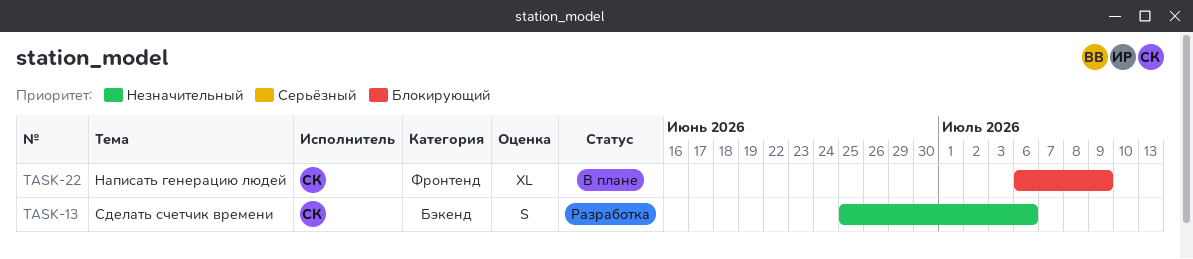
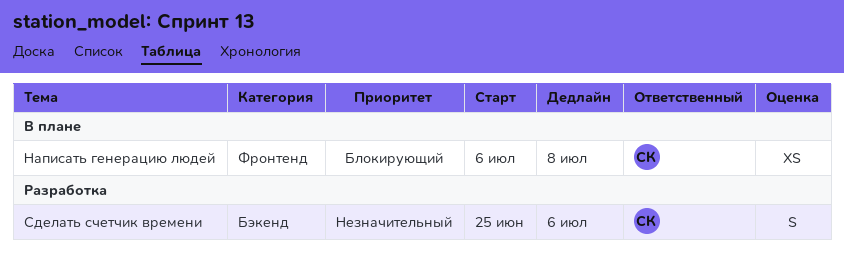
Написать генерацию людей, estimate: XL -> XS
Написать генерацию людей, due: Jul 9 -> Jul 8

